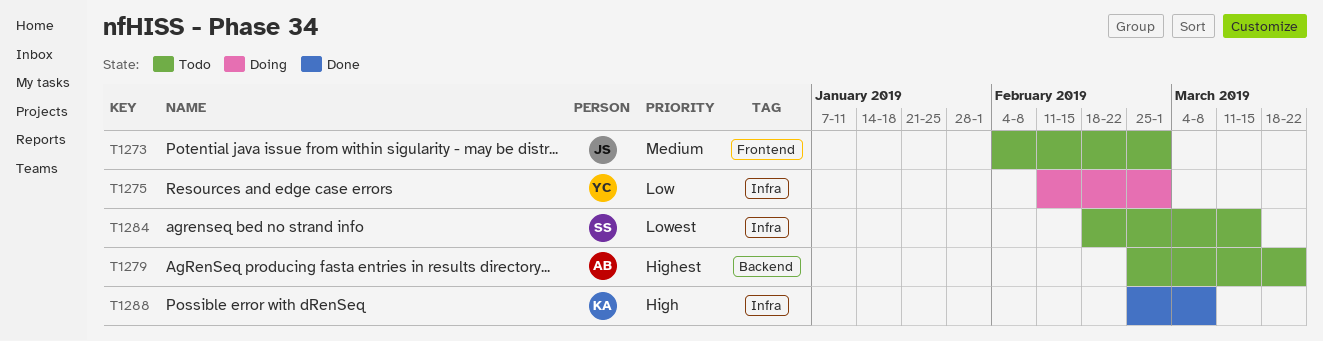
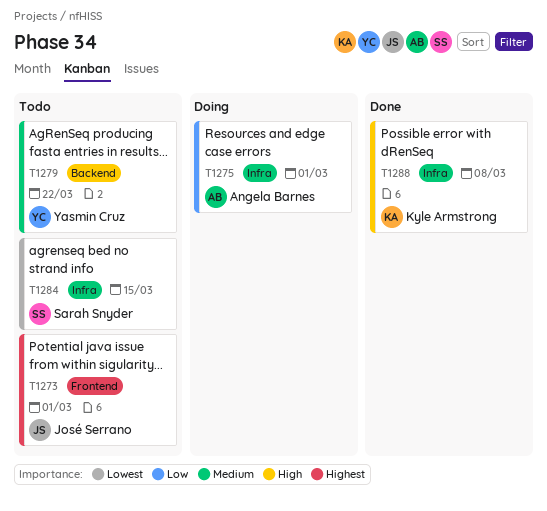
T1273, priority: Medium -> Highest
T1275, owner: Yasmin Cruz -> Angela Barnes
T1279, owner: Angela Barnes -> Yasmin Cruz
T1279, priority: Highest -> Medium

